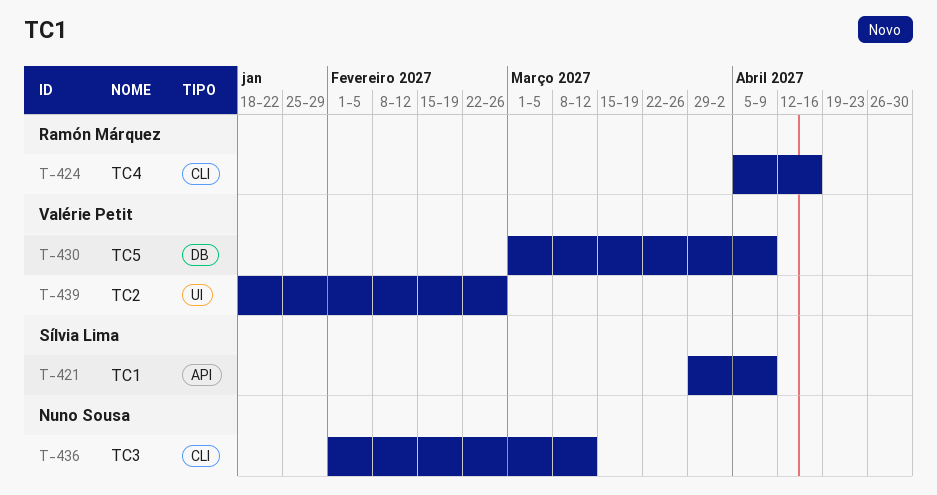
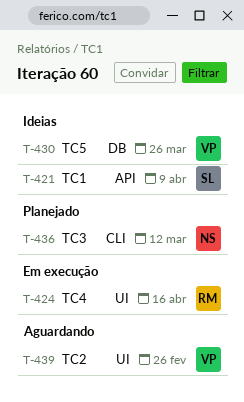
T-424, label: CLI -> UI
T-430, due: Apr 9 -> Mar 26

